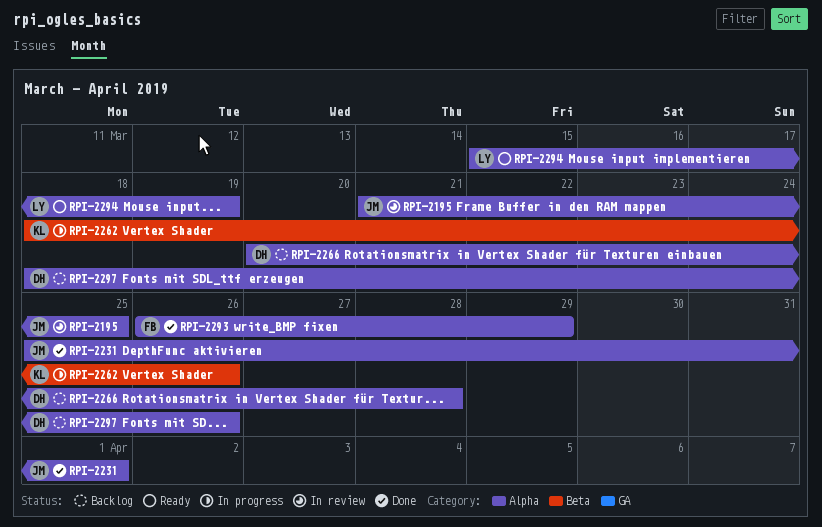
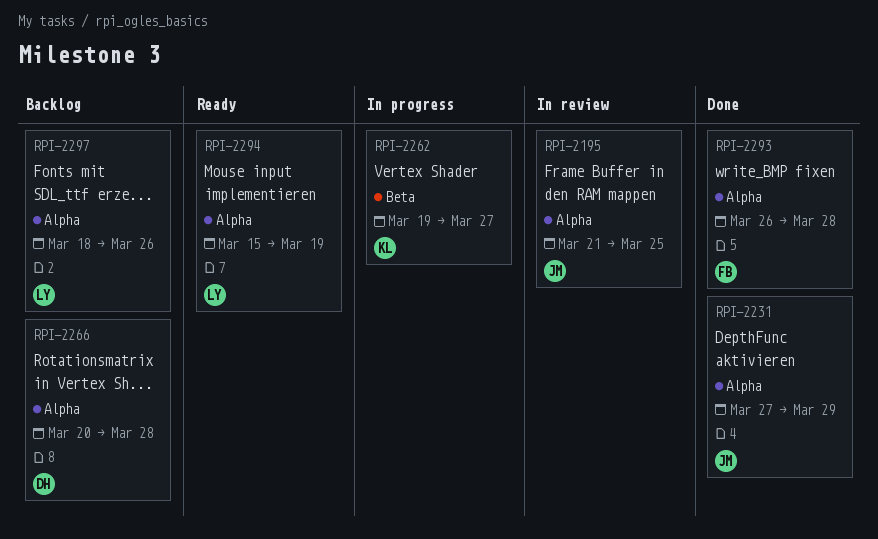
RPI-2231, start: Mar 25 -> Mar 27
RPI-2231, due: Apr 1 -> Mar 29
RPI-2262, start: Mar 18 -> Mar 19
RPI-2262, due: Mar 26 -> Mar 27
RPI-2293, due: Mar 29 -> Mar 28
RPI-2297, owner: DH -> LY

